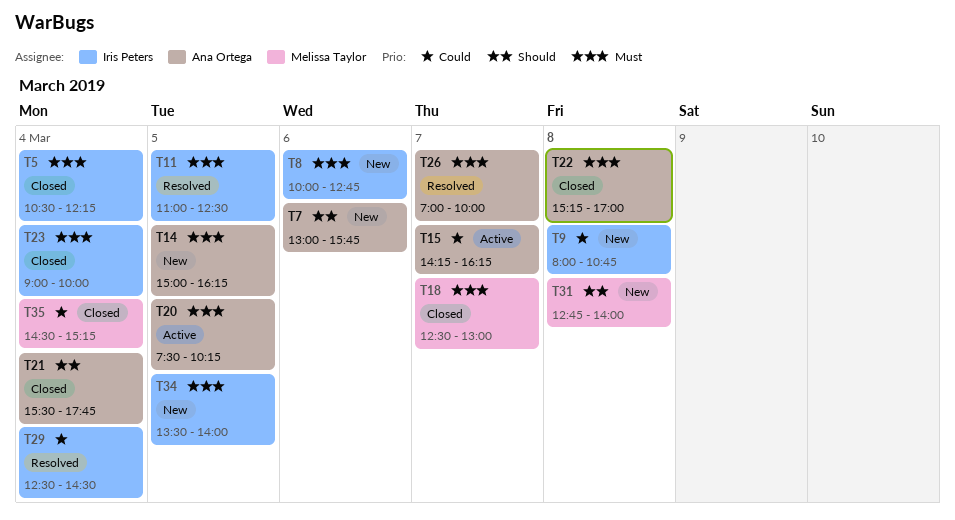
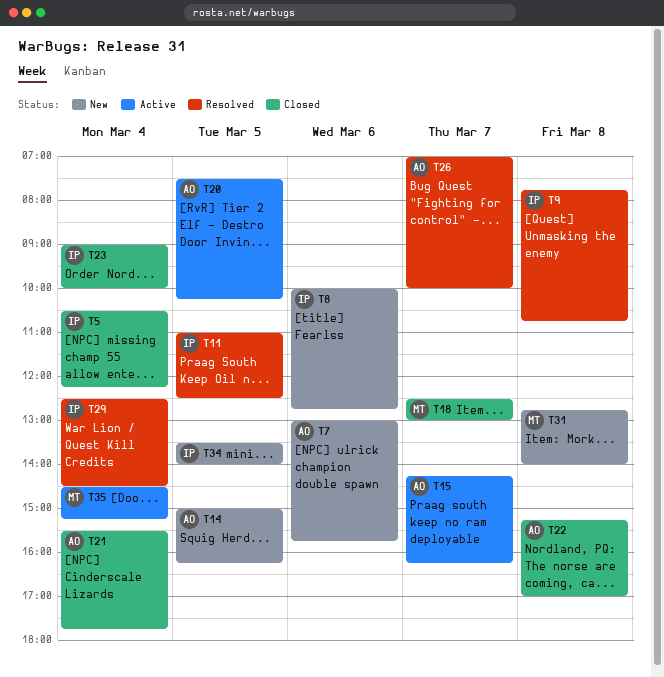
T9, status: New -> Resolved
T9, begins: 08:00 -> 07:45
T35, status: Closed -> Active

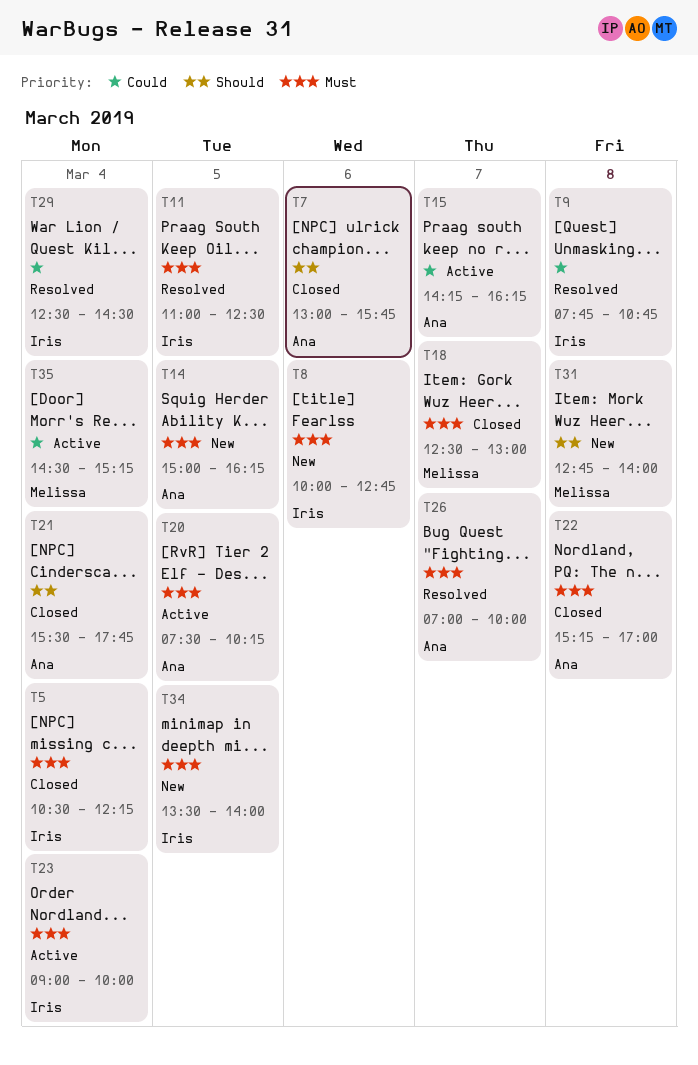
T7, status: New -> Closed
T23, status: Closed -> Active

